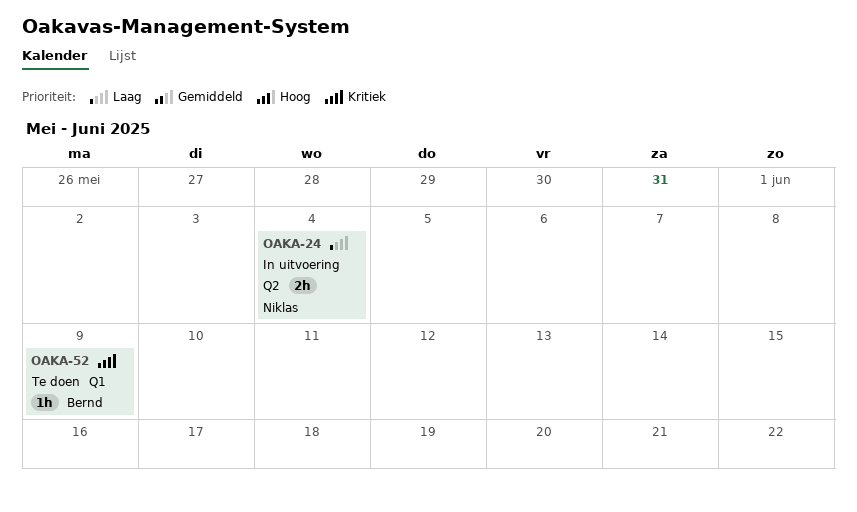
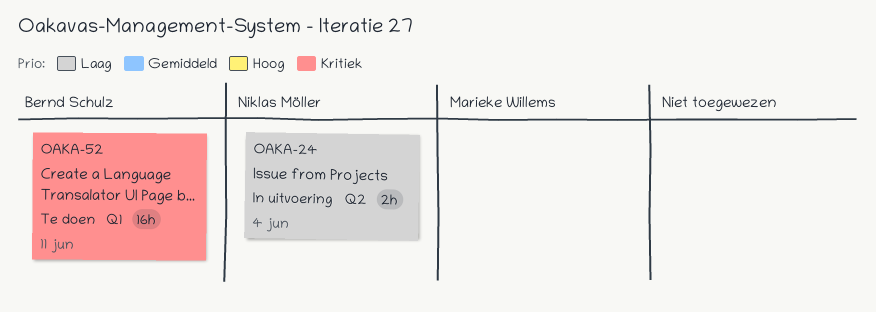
OAKA-52, estimate: 1h -> 16h
OAKA-52, due: Jun 9 -> Jun 11

